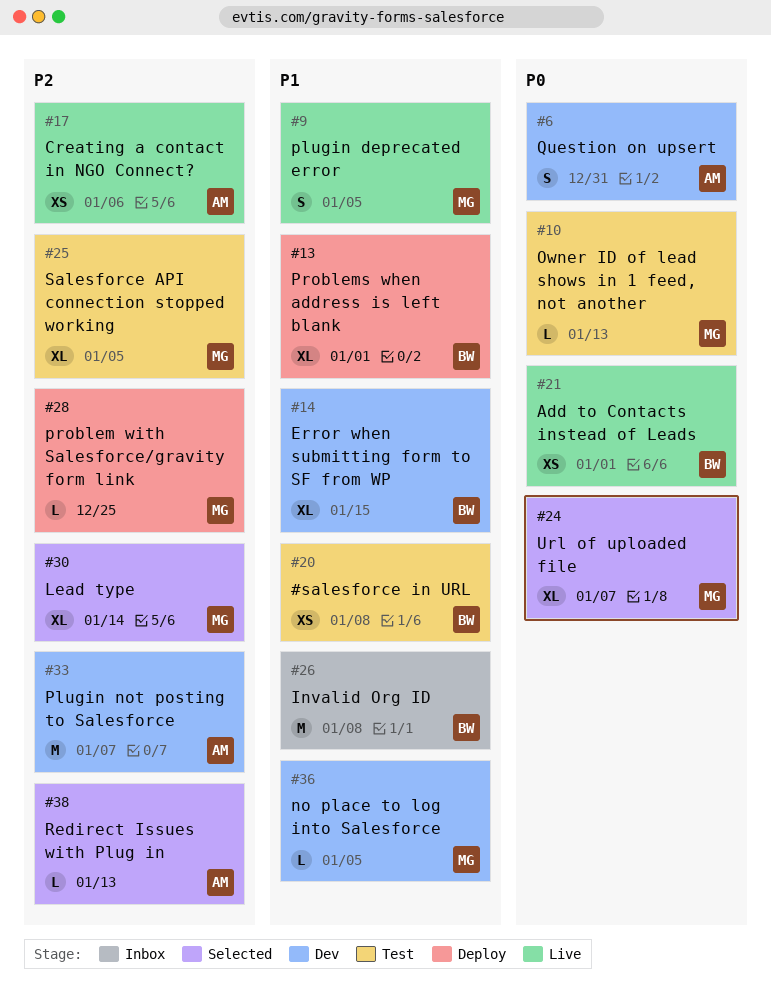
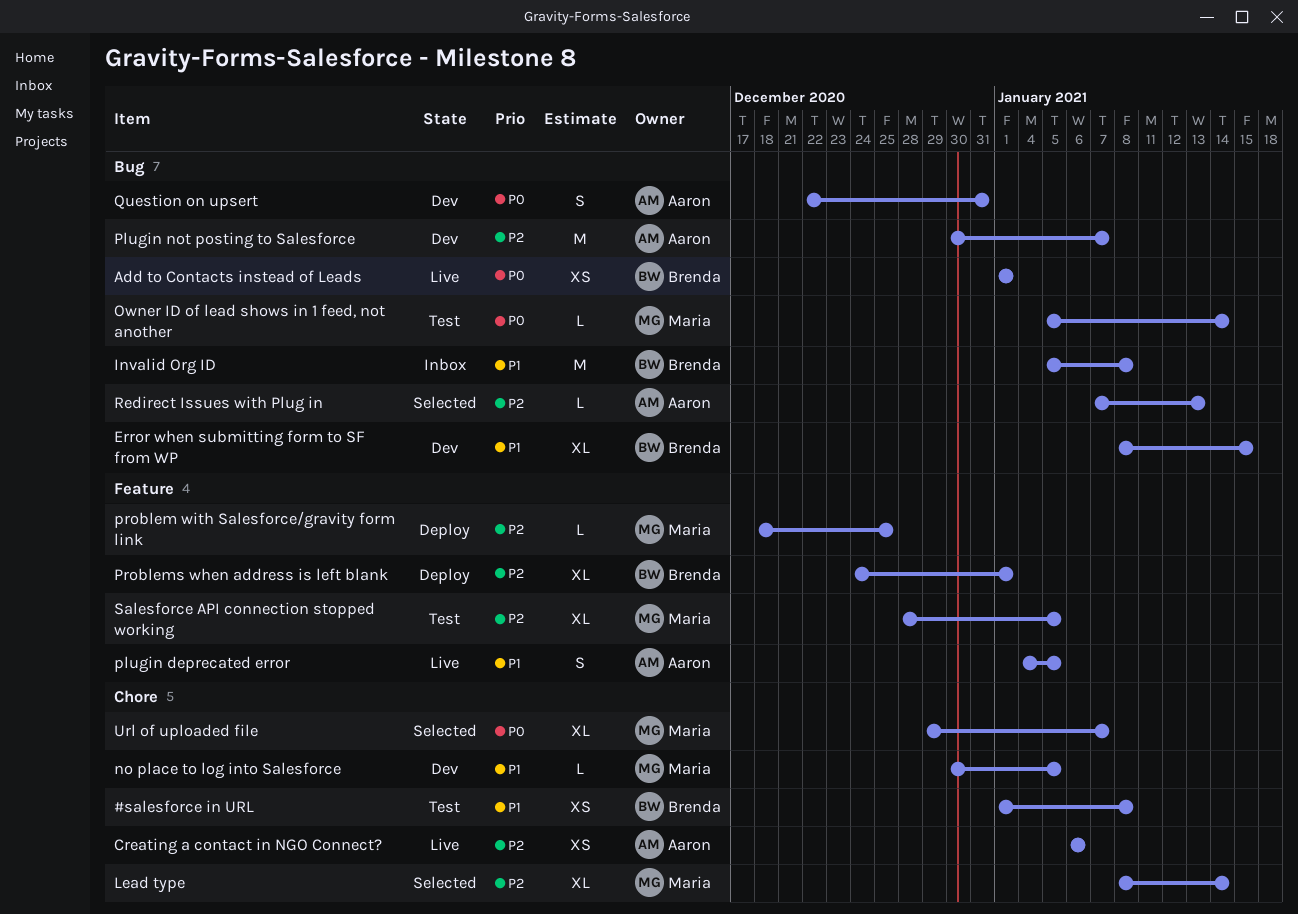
Owner ID of lead shows in 1 feed, not another, due: Jan 13 -> Jan 14
plugin deprecated error, owner: Maria -> Aaron
Problems when address is left blank, priority: P1 -> P2

